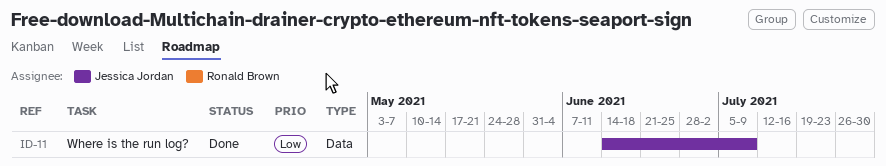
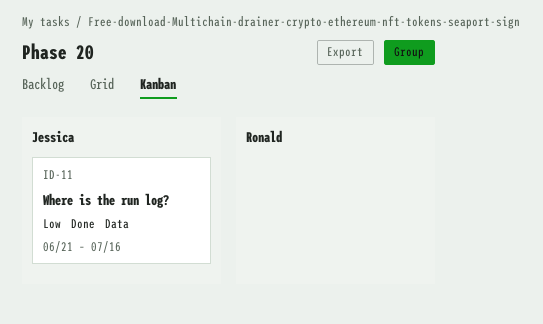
ID-11, start: Jun 14 -> Jun 21
ID-11, due: Jul 9 -> Jul 16

